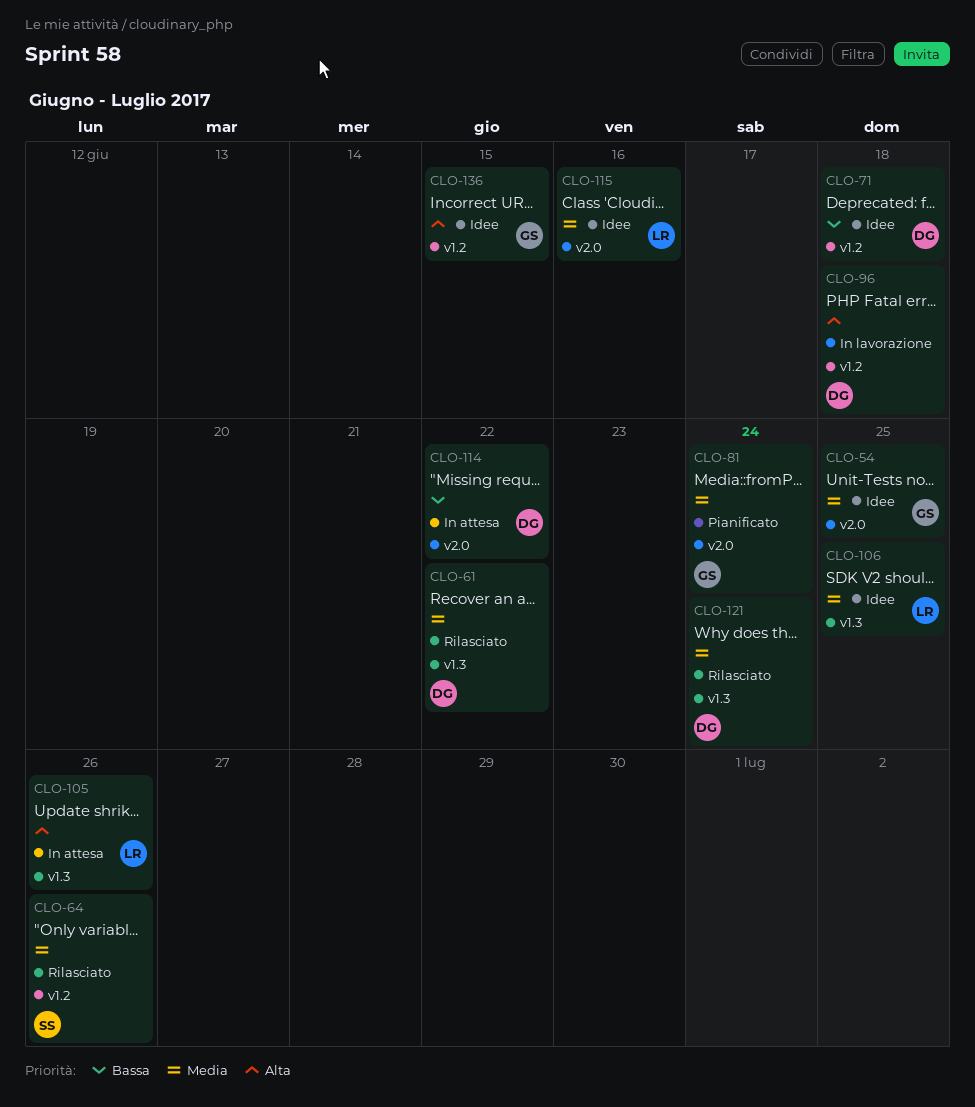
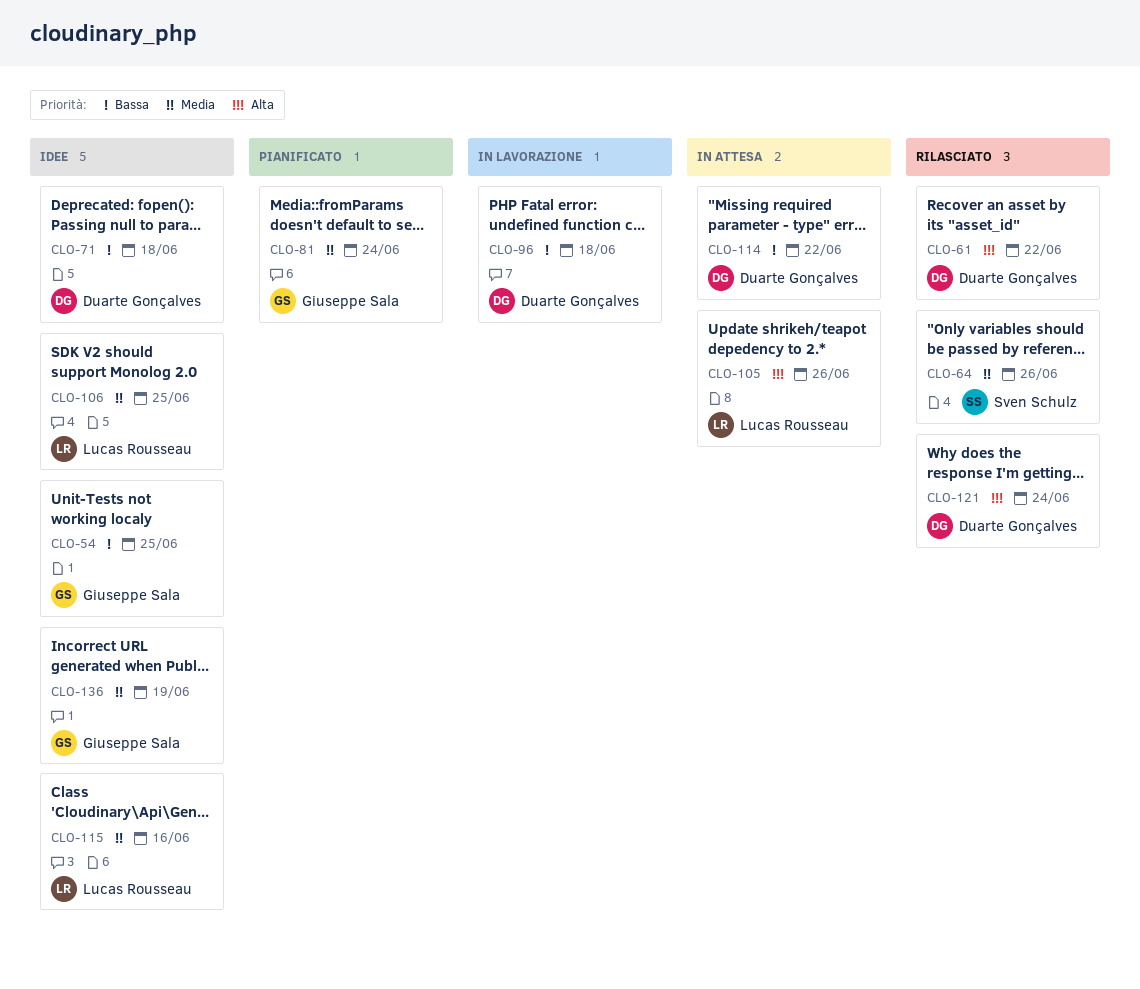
CLO-54, priority: Media -> Bassa
CLO-61, priority: Media -> Alta
CLO-96, priority: Alta -> Bassa
CLO-121, priority: Media -> Alta
CLO-136, priority: Alta -> Media
CLO-136, due: Jun 15 -> Jun 19

